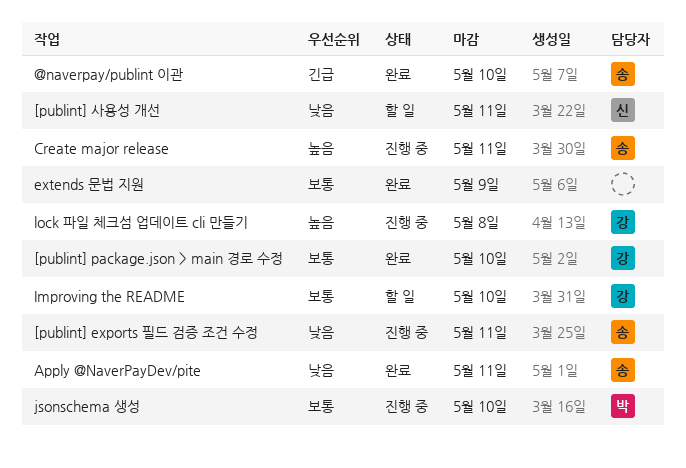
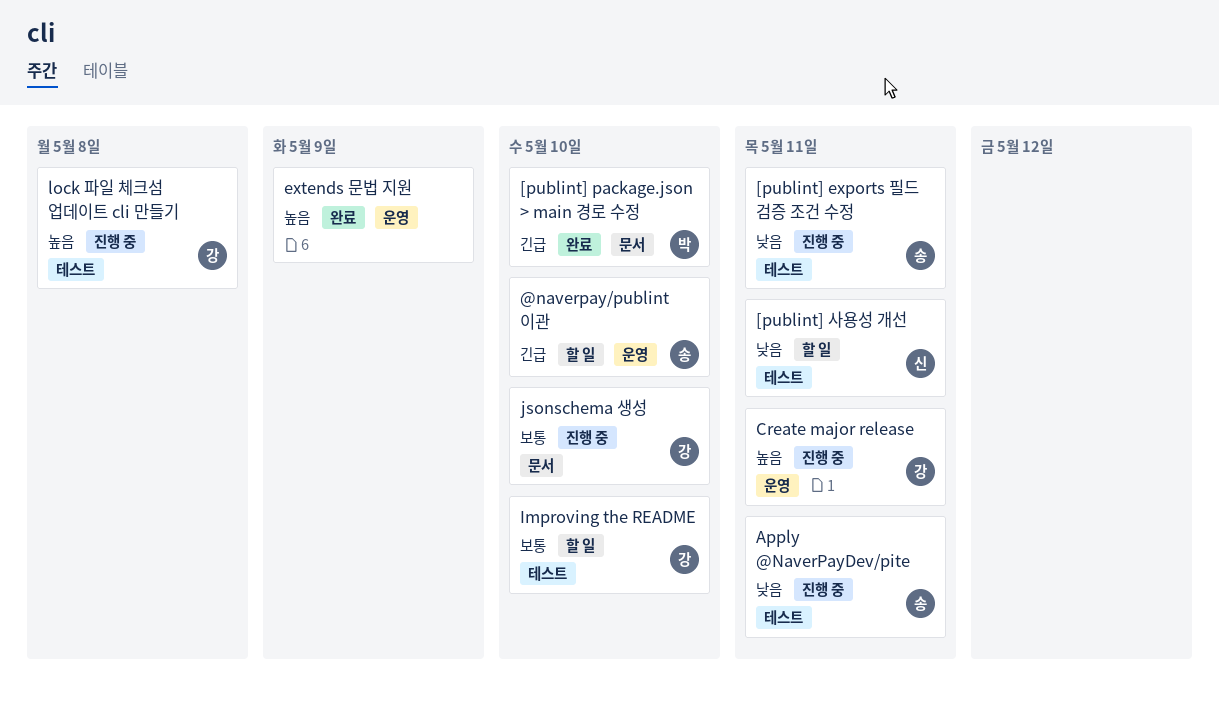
@naverpay/publint 이관, status: 완료 -> 할 일
[publint] package.json > main 경로 수정, owner: 강 -> 박
[publint] package.json > main 경로 수정, priority: 보통 -> 긴급
Apply @NaverPayDev/pite, status: 완료 -> 진행 중
Create major release, owner: 송 -> 강
extends 문법 지원, priority: 보통 -> 높음
jsonschema 생성, owner: 박 -> 강

